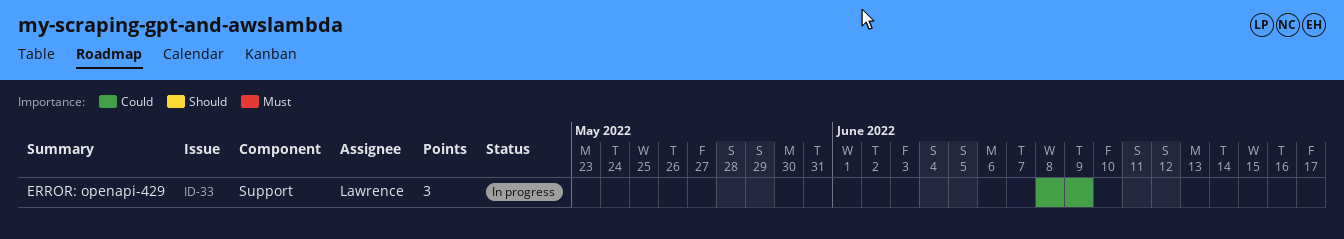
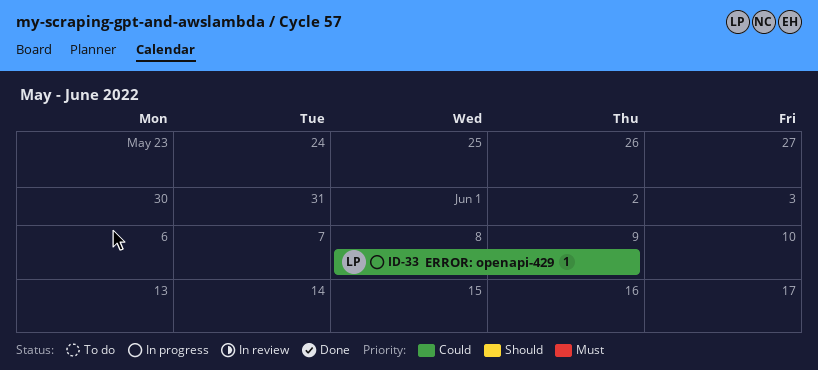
ID-33, estimate: 3 -> 1

